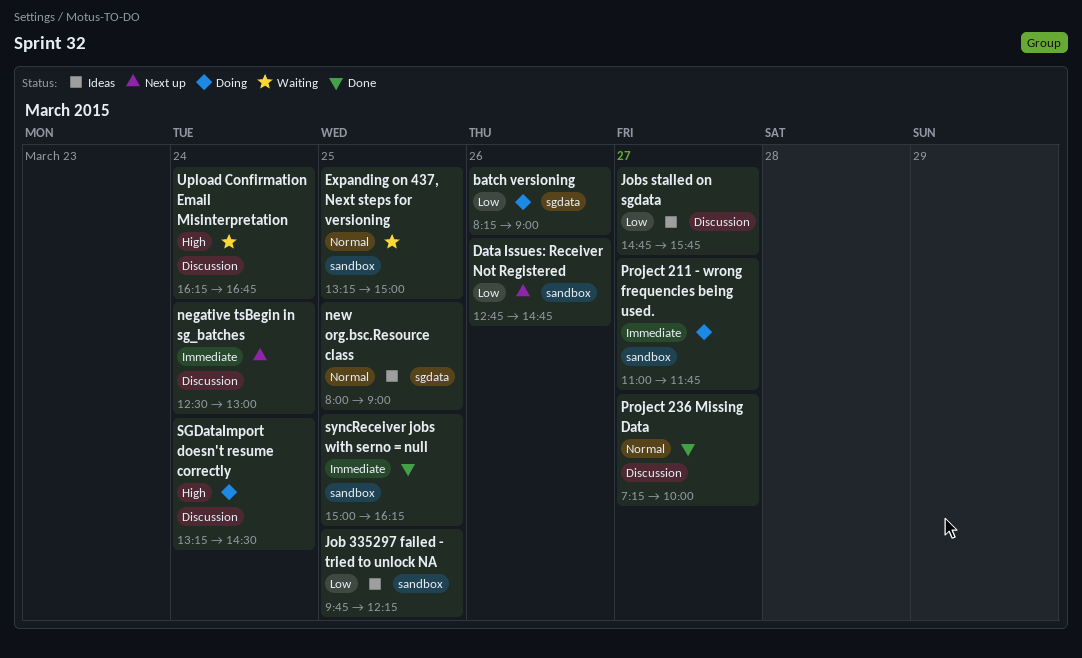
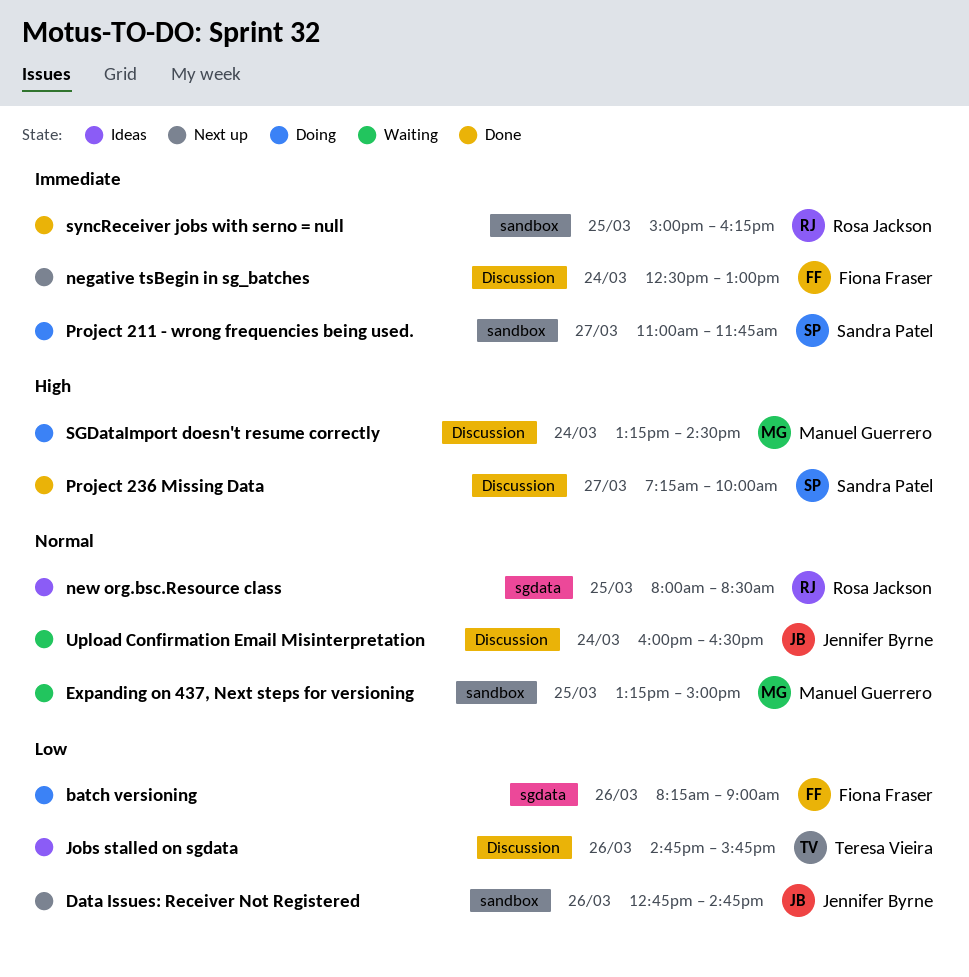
Job 335297 failed - tried to unlock NA: present -> none
Jobs stalled on sgdata, day: Mar 27 -> Mar 26
new org.bsc.Resource class, ends: 09:00 -> 08:30
Project 236 Missing Data, priority: Normal -> High
Upload Confirmation Email Misinterpretation, priority: High -> Normal
Upload Confirmation Email Misinterpretation, begins: 16:15 -> 16:00
Upload Confirmation Email Misinterpretation, ends: 16:45 -> 16:30

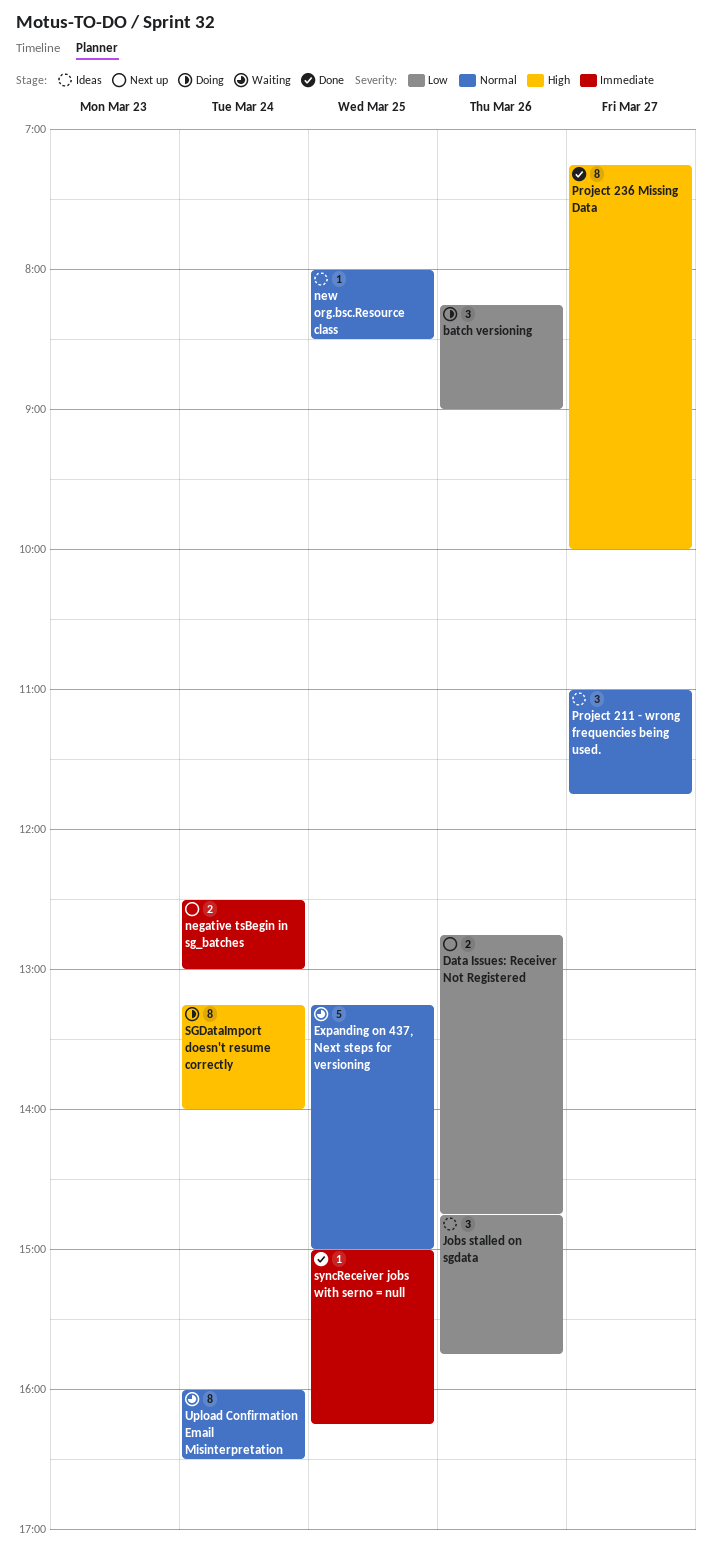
Project 211 - wrong frequencies being used., status: Doing -> Ideas
Project 211 - wrong frequencies being used., priority: Immediate -> Normal
SGDataImport doesn't resume correctly, ends: 14:30 -> 14:00

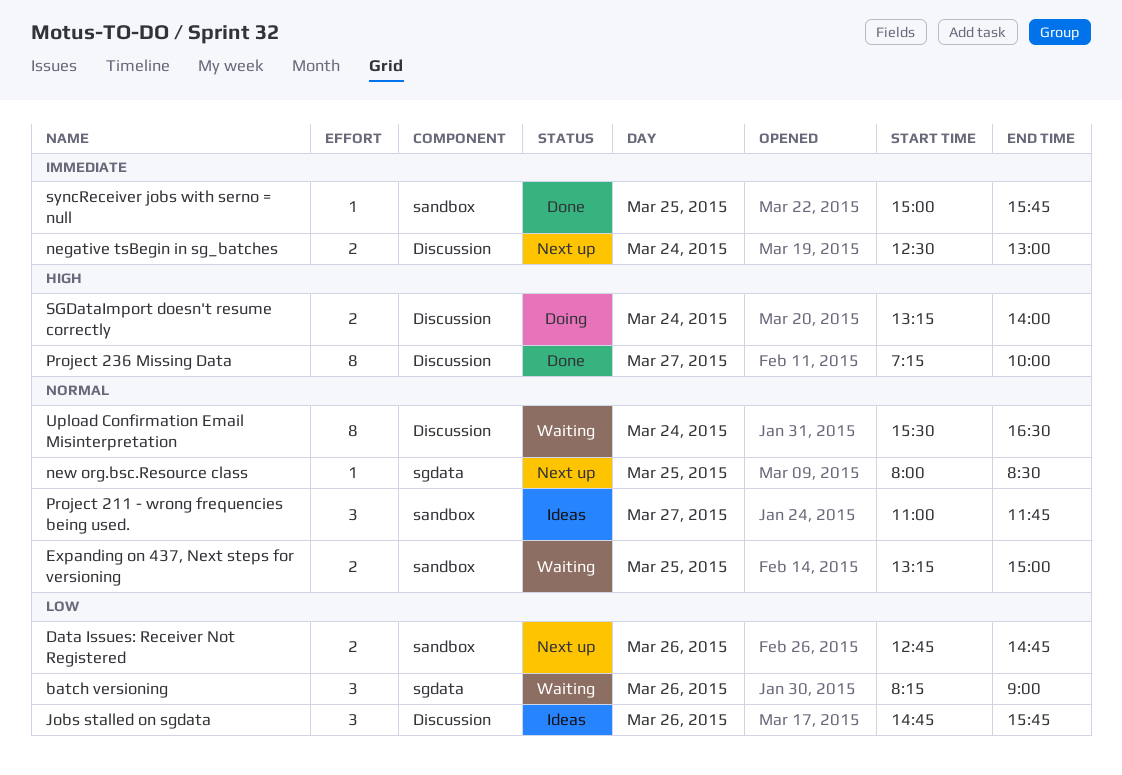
batch versioning, status: Doing -> Waiting
Expanding on 437, Next steps for versioning, estimate: 5 -> 2
new org.bsc.Resource class, status: Ideas -> Next up
SGDataImport doesn't resume correctly, estimate: 8 -> 2
syncReceiver jobs with serno = null, ends: 16:15 -> 15:45
Upload Confirmation Email Misinterpretation, begins: 16:00 -> 15:30

